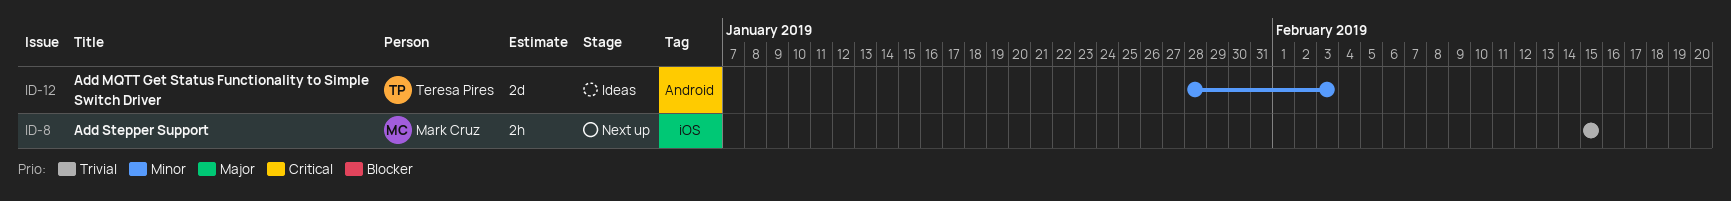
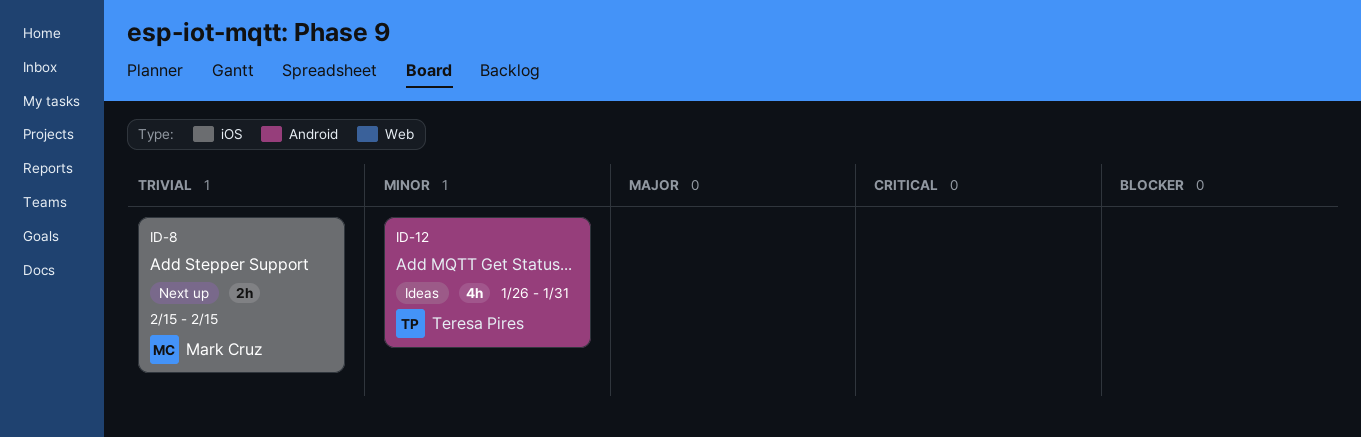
ID-12, estimate: 2d -> 4h
ID-12, start: Jan 28 -> Jan 26
ID-12, due: Feb 3 -> Jan 31

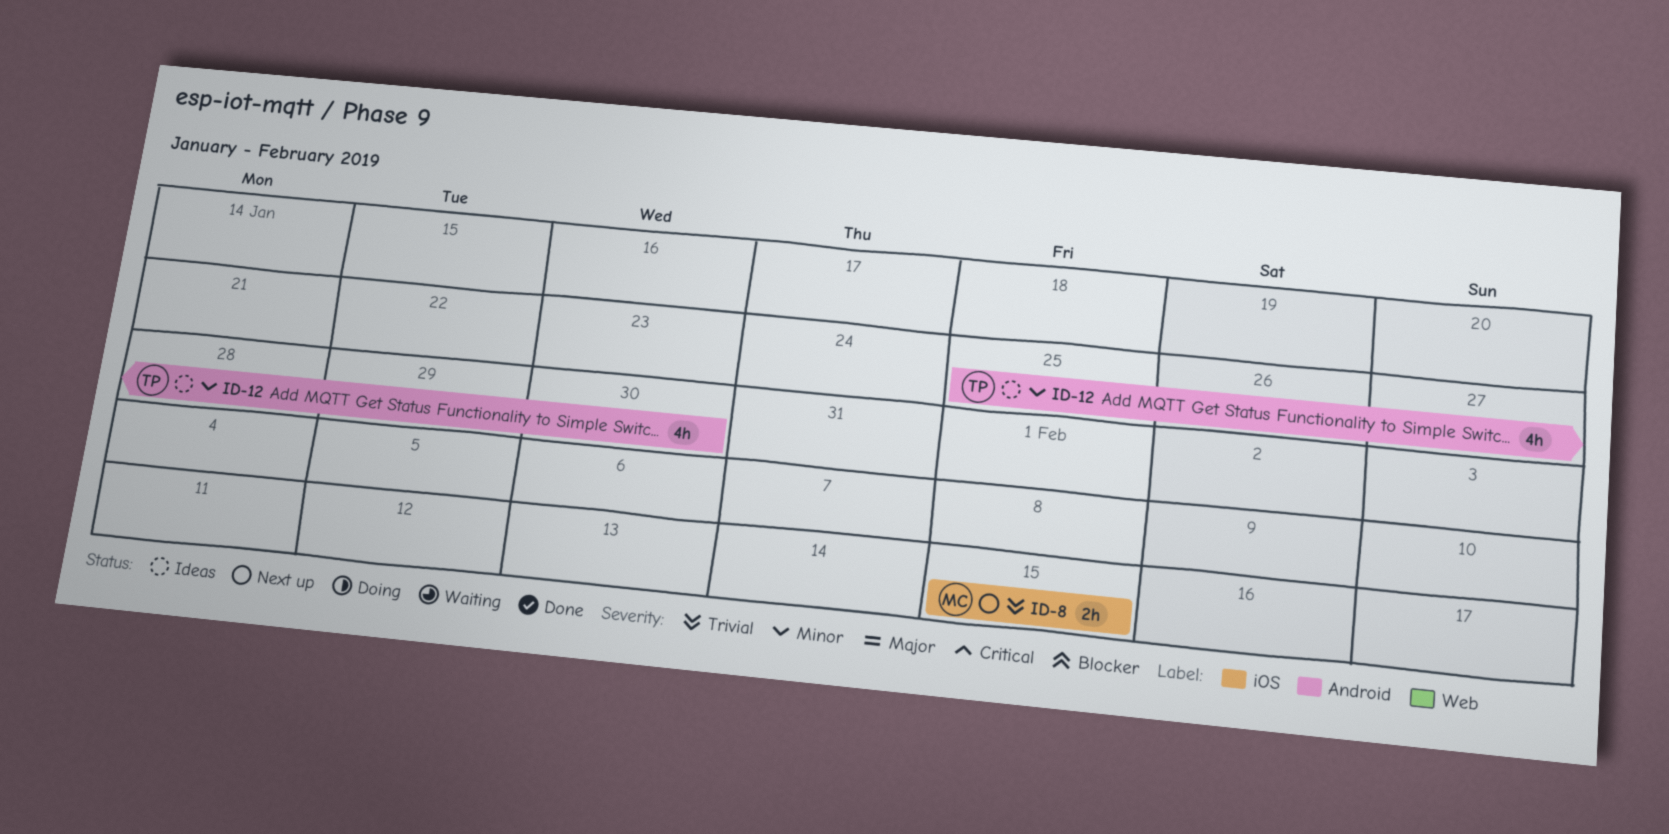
ID-12, start: Jan 26 -> Jan 25
ID-12, due: Jan 31 -> Jan 30

